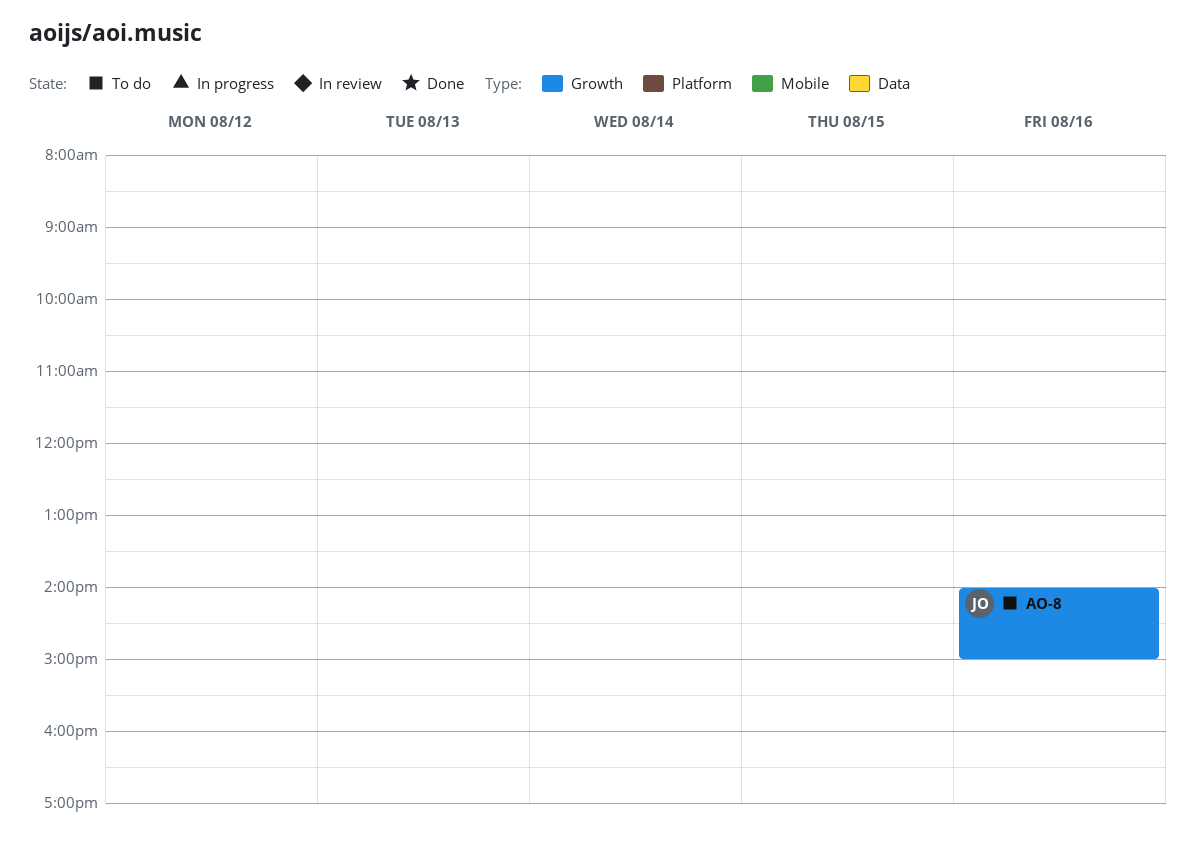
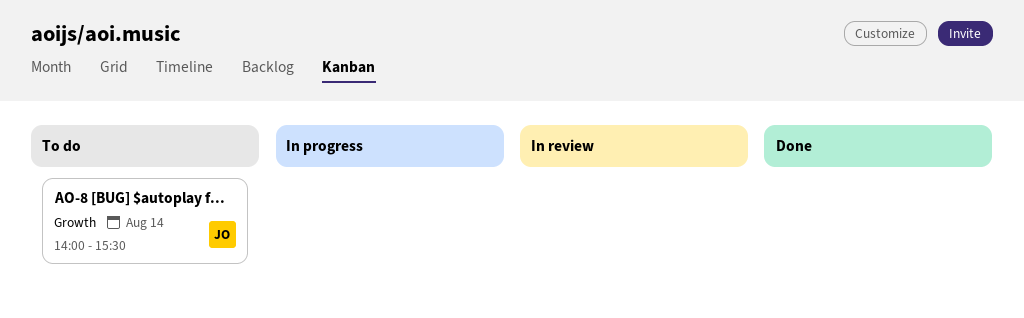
AO-8, day: Aug 16 -> Aug 14
AO-8, ends: 15:00 -> 15:30

